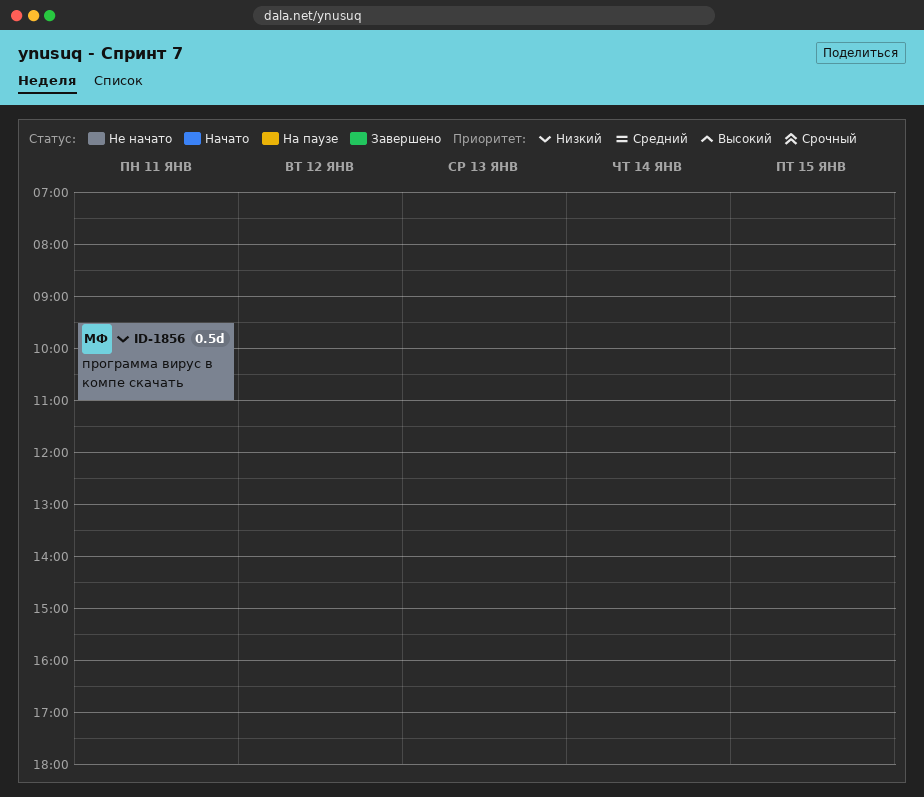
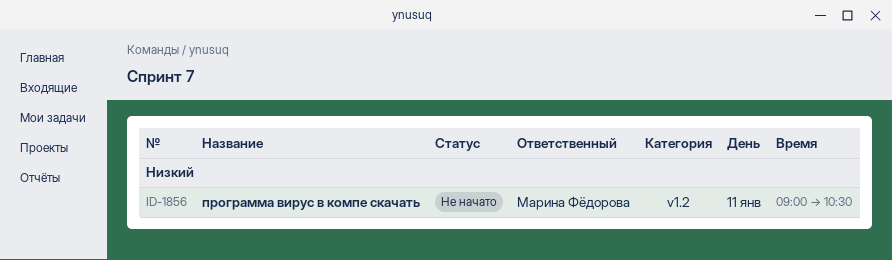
ID-1856, begins: 09:30 -> 09:00
ID-1856, ends: 11:00 -> 10:30

